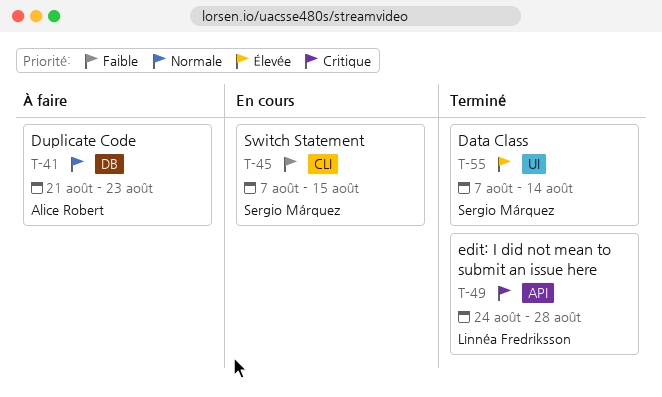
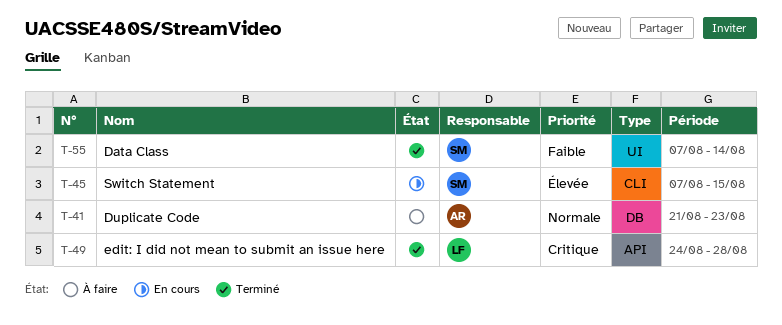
T-45, priority: Faible -> Élevée
T-55, priority: Élevée -> Faible

